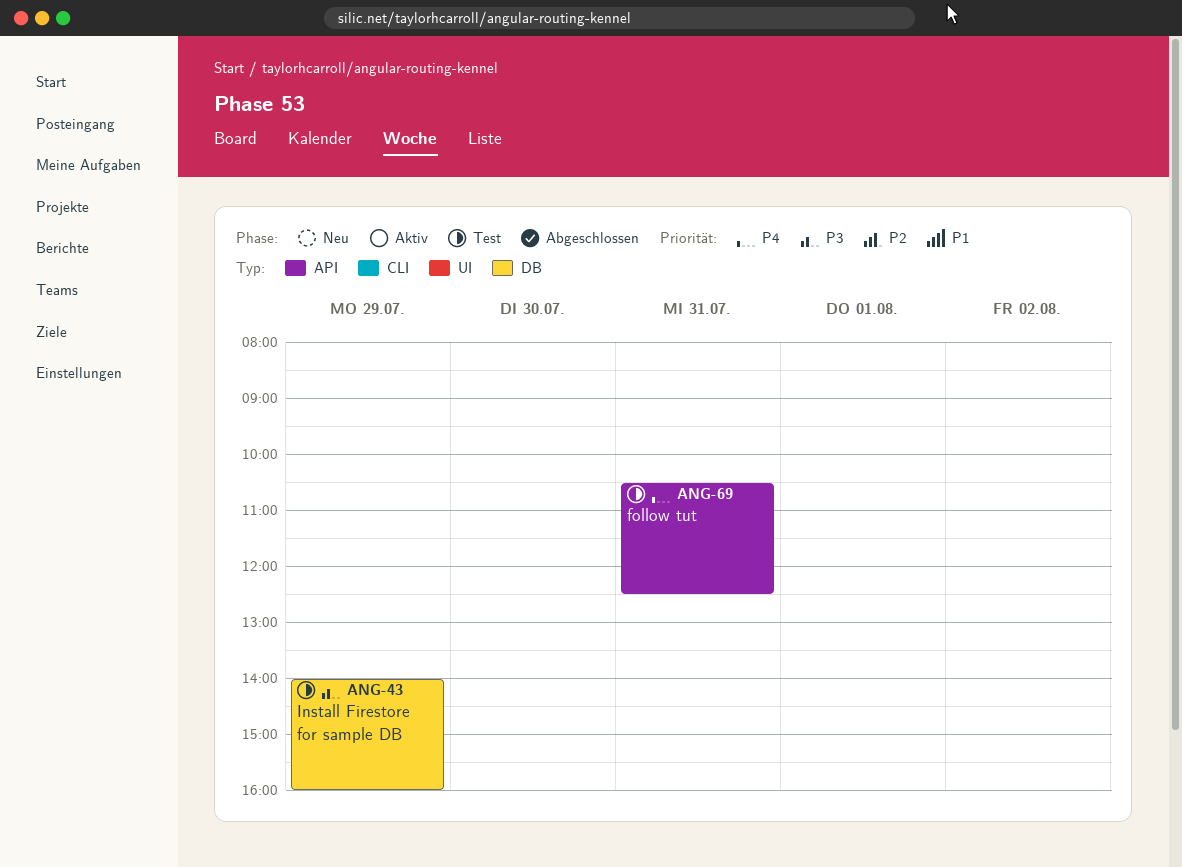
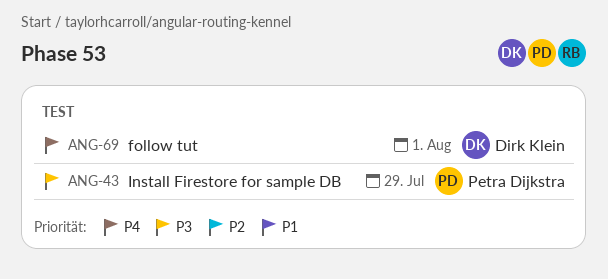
ANG-69, day: Jul 31 -> Aug 1

